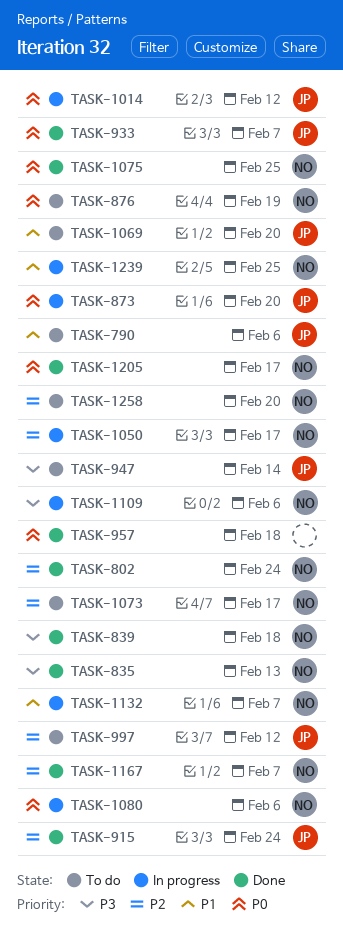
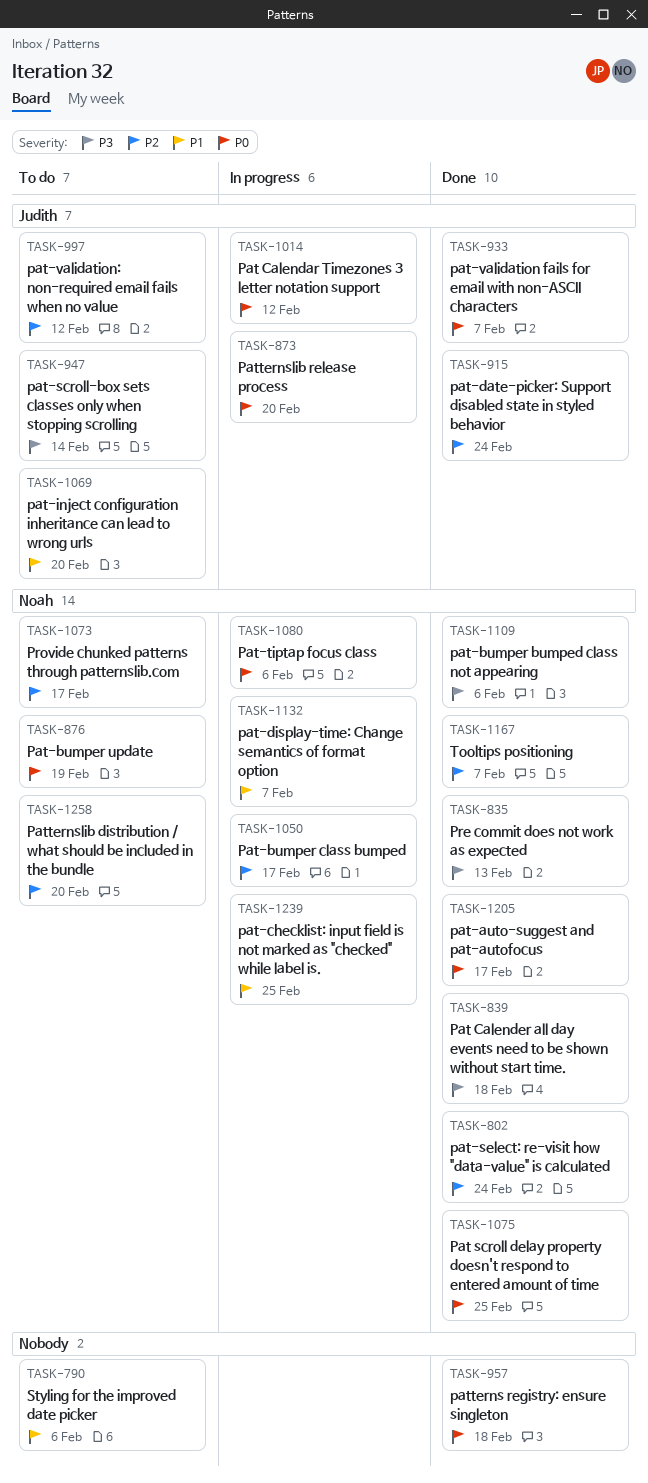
TASK-790, owner: Judith -> none
TASK-1109, status: In progress -> Done

